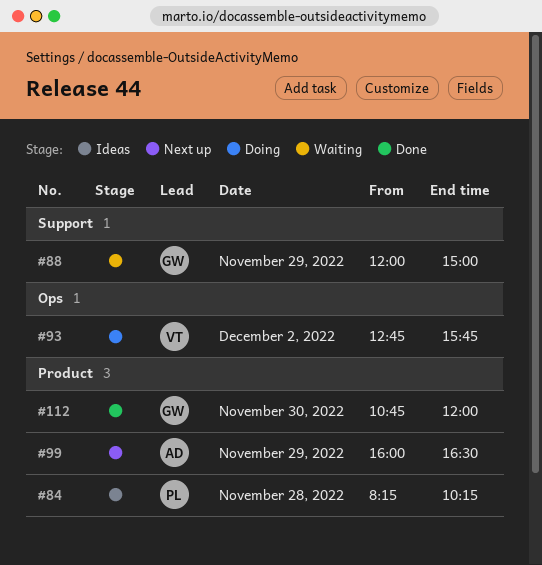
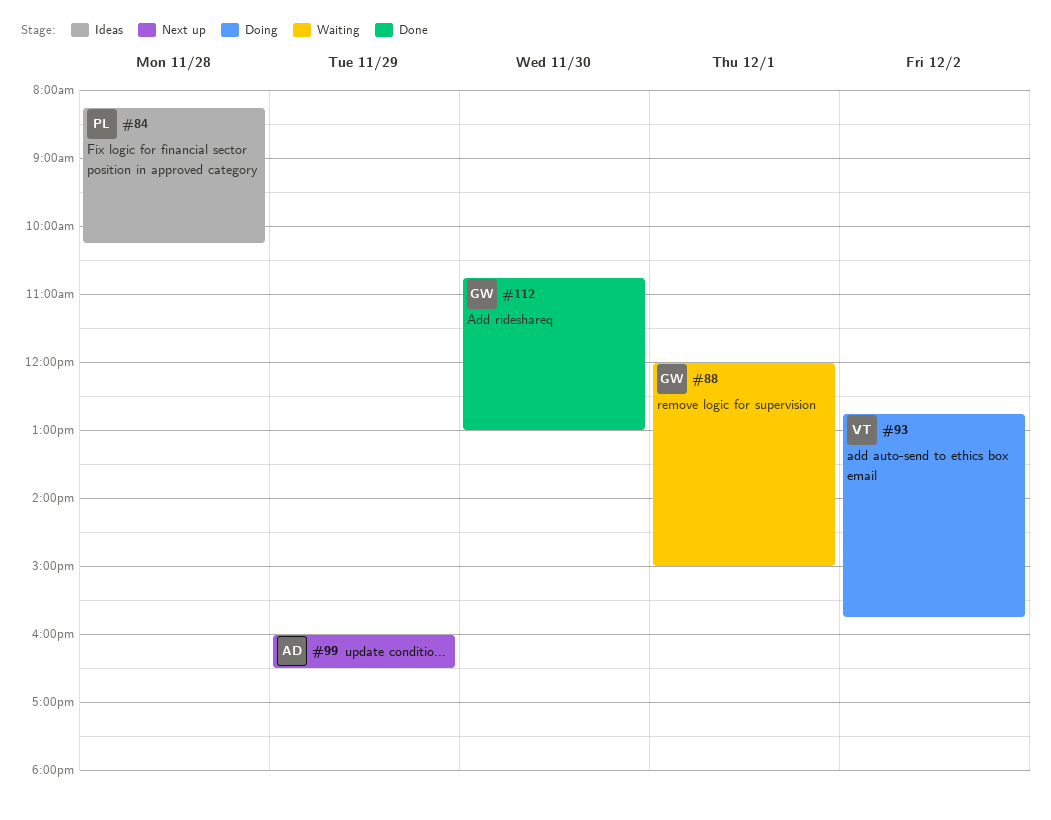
#88, day: Nov 29 -> Dec 1
#112, ends: 12:00 -> 13:00

